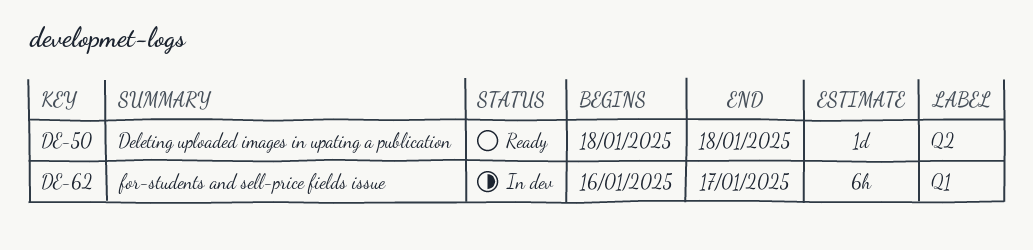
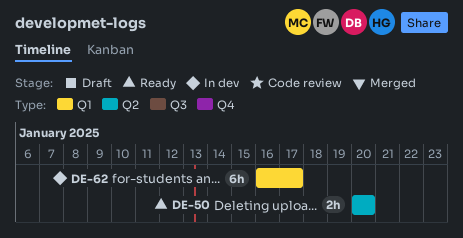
DE-50, estimate: 1d -> 2h
DE-50, start: Jan 18 -> Jan 20
DE-50, due: Jan 18 -> Jan 20

